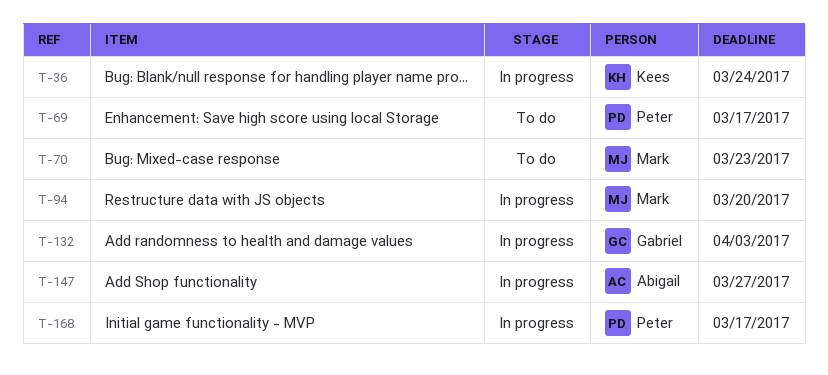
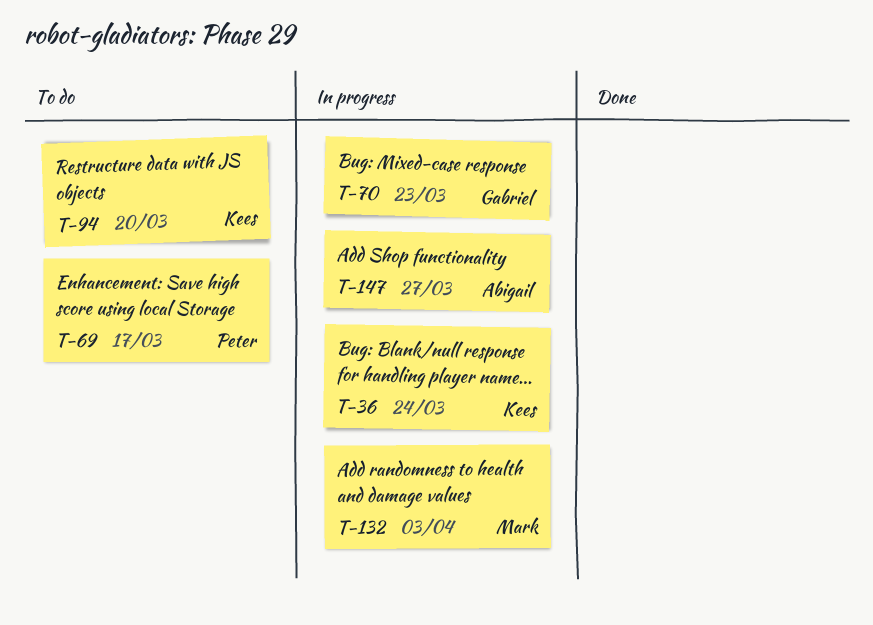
T-70, status: To do -> In progress
T-70, owner: Mark -> Gabriel
T-94, status: In progress -> To do
T-94, owner: Mark -> Kees
T-132, owner: Gabriel -> Mark
T-168: present -> none

